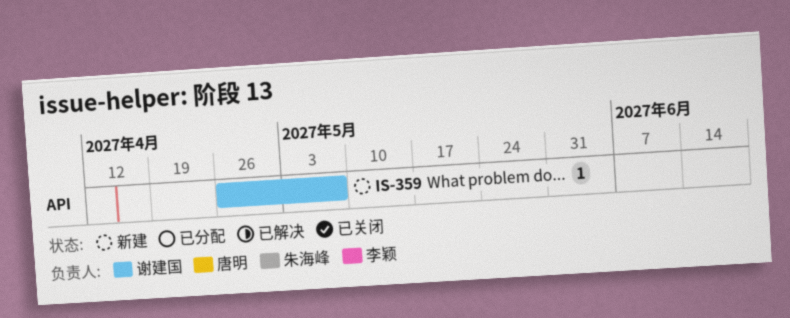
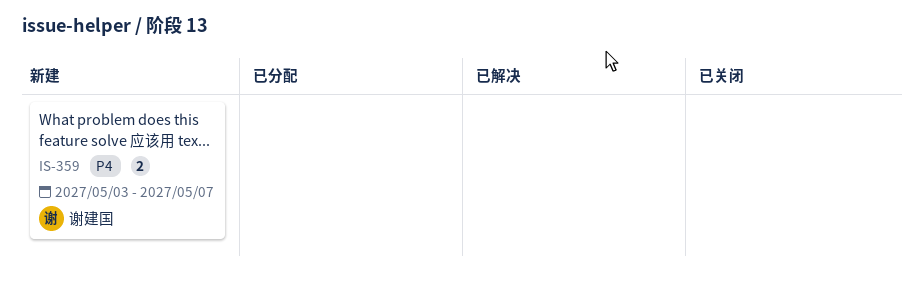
IS-359, estimate: 1 -> 2
IS-359, start: Apr 26 -> May 3

